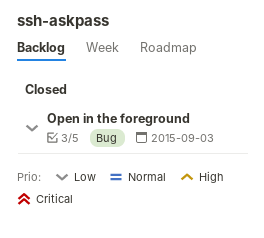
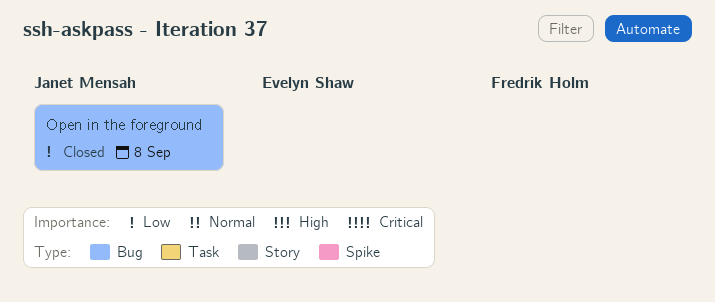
Open in the foreground, due: Sep 3 -> Sep 8

